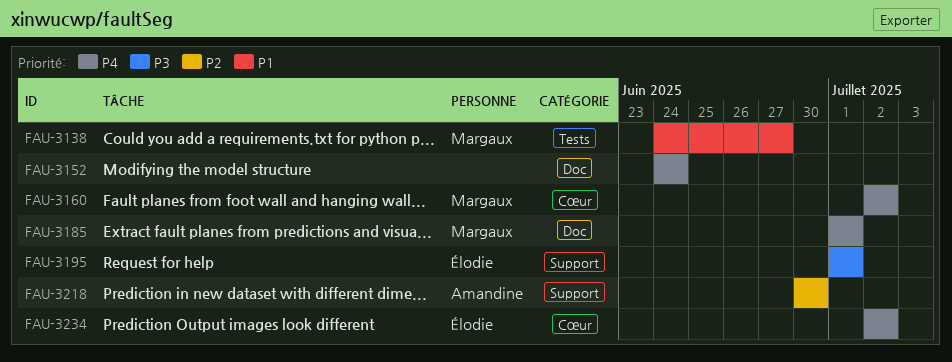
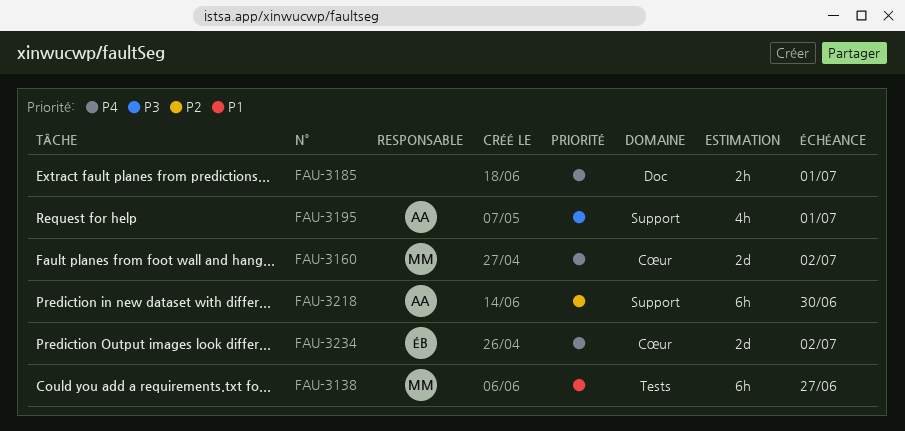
FAU-3152: present -> none
FAU-3185, owner: Margaux -> none
FAU-3195, owner: Élodie -> Amandine

